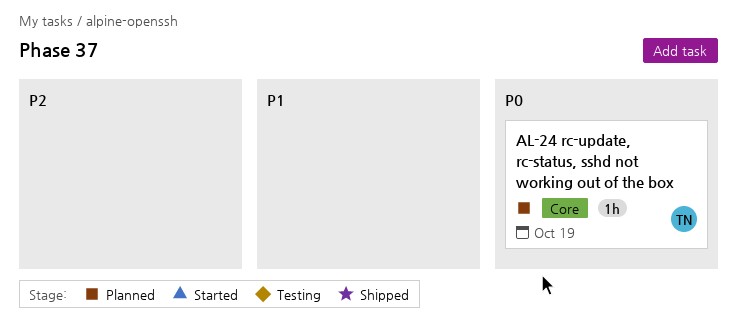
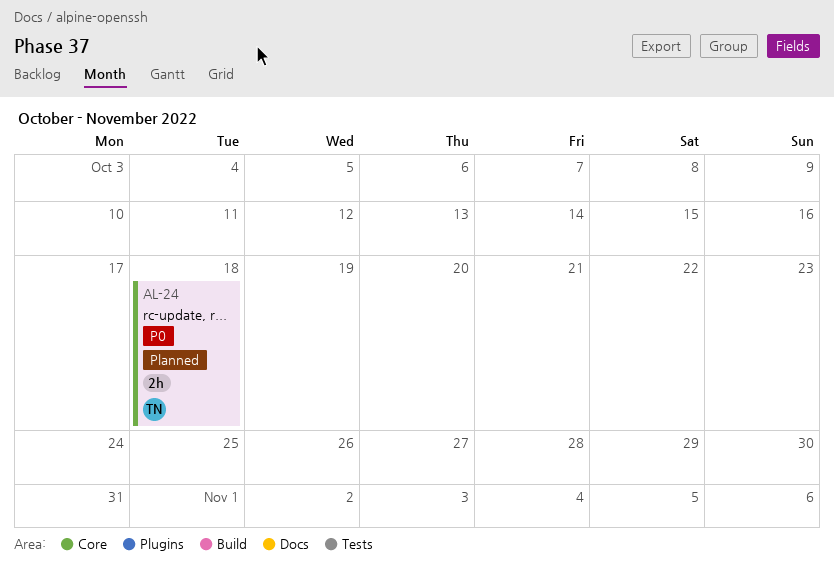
AL-24, estimate: 1h -> 2h
AL-24, due: Oct 19 -> Oct 18

